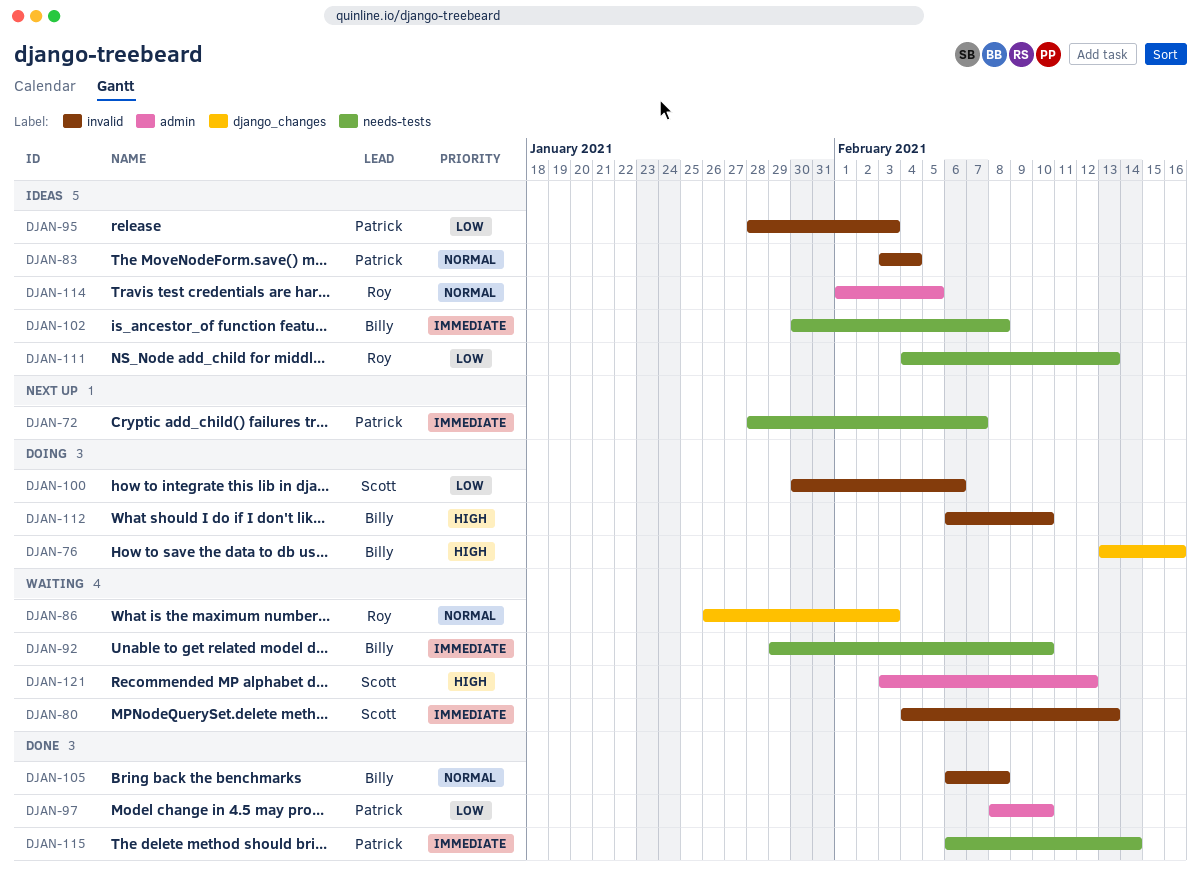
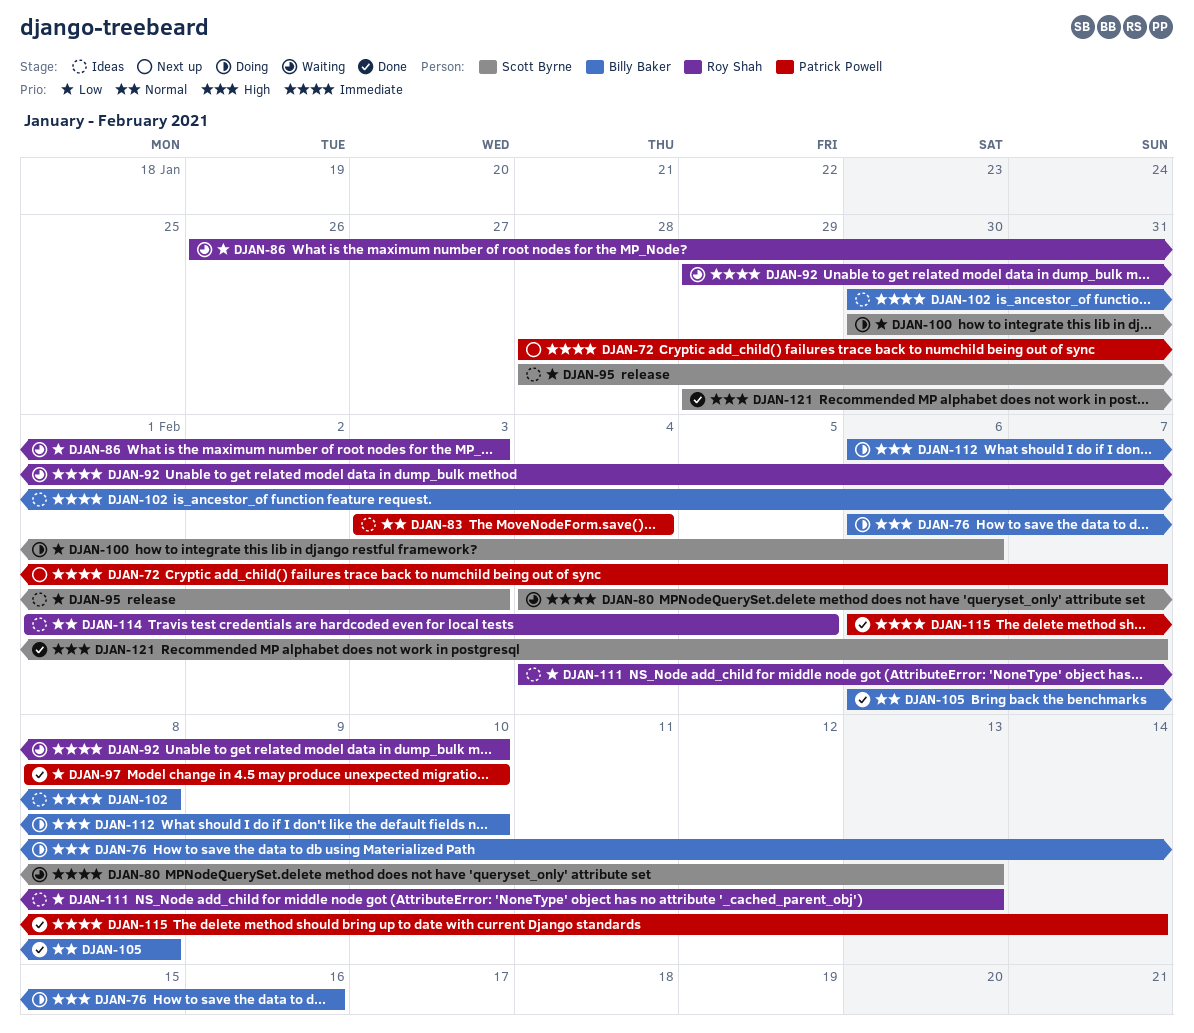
DJAN-76, start: Feb 13 -> Feb 6
DJAN-86, priority: Normal -> Low
DJAN-92, owner: Billy Baker -> Roy Shah
DJAN-95, owner: Patrick Powell -> Scott Byrne
DJAN-121, status: Waiting -> Done
DJAN-121, start: Feb 3 -> Jan 29
DJAN-121, due: Feb 12 -> Feb 7

